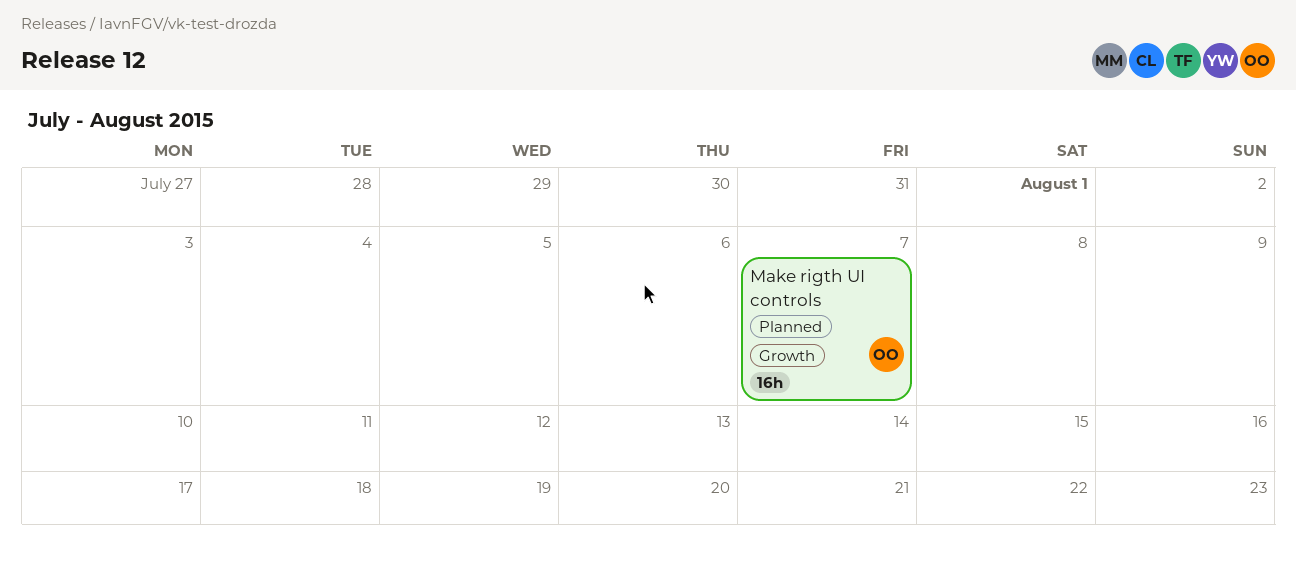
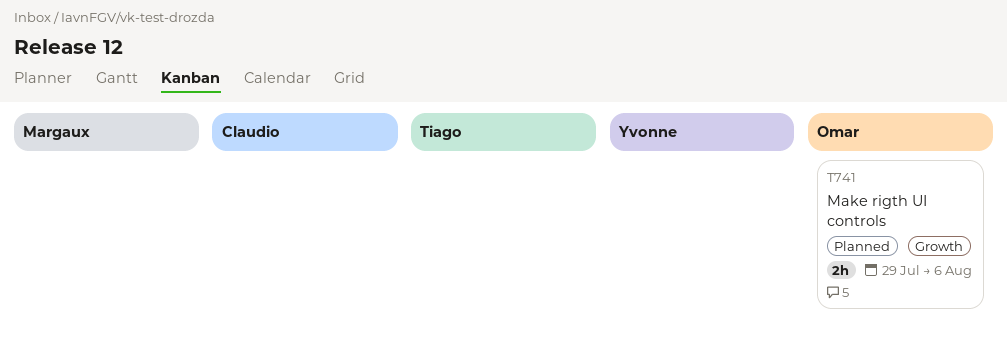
Make rigth UI controls, estimate: 16h -> 2h
Make rigth UI controls, due: Aug 7 -> Aug 6

